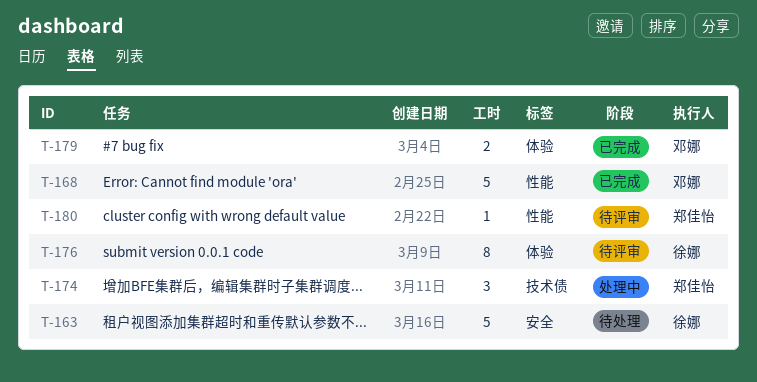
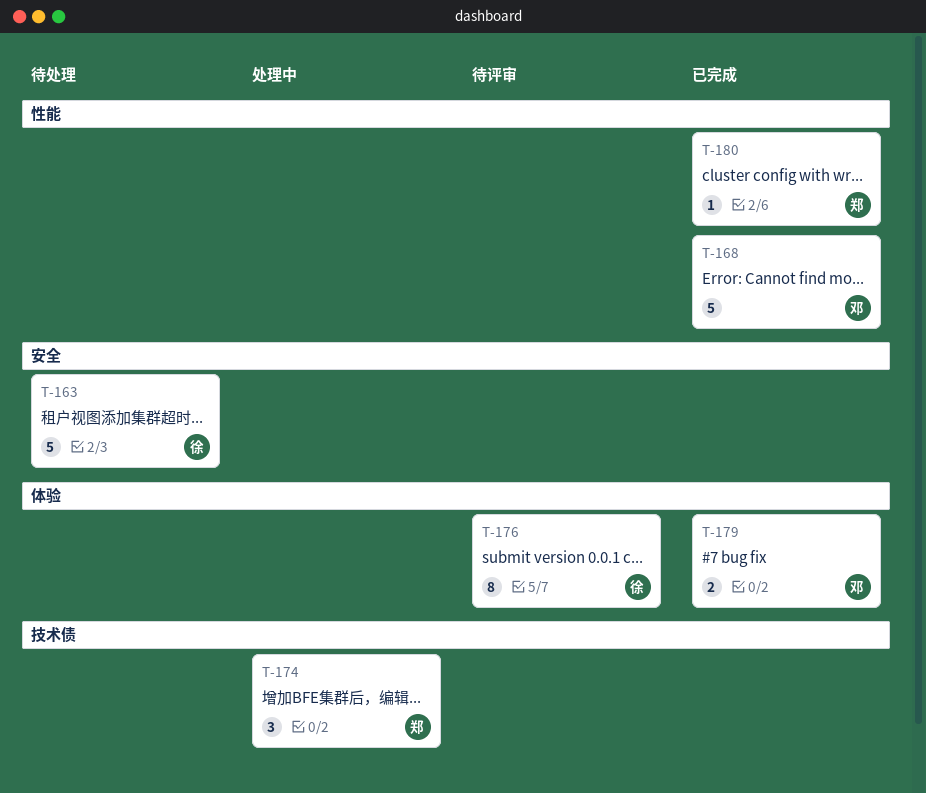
T-180, status: 待评审 -> 已完成

